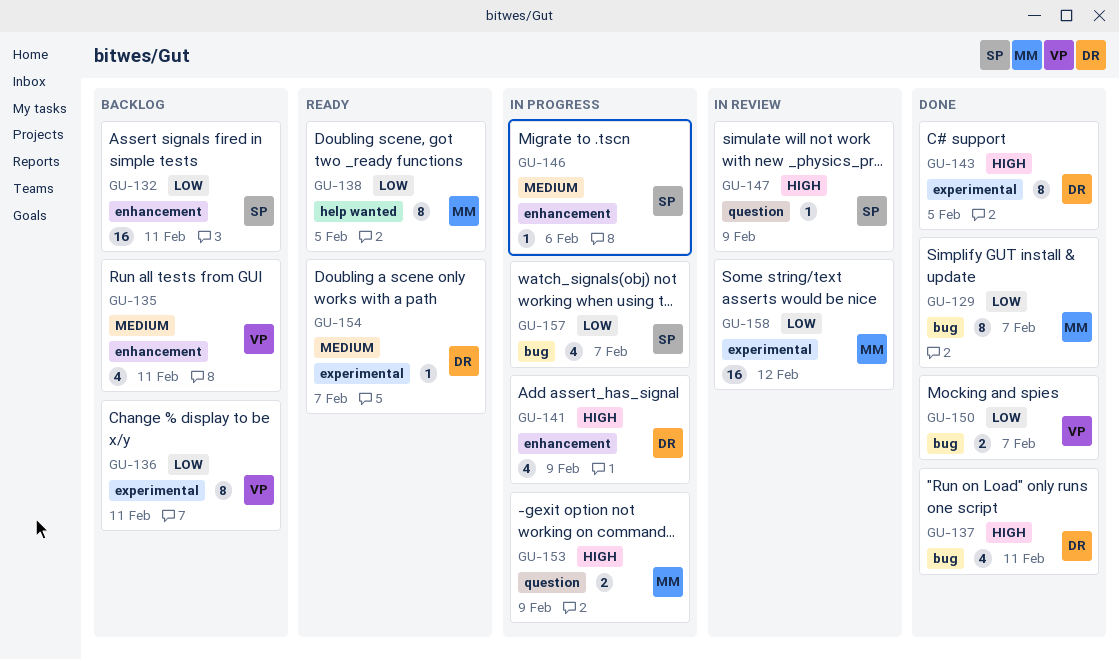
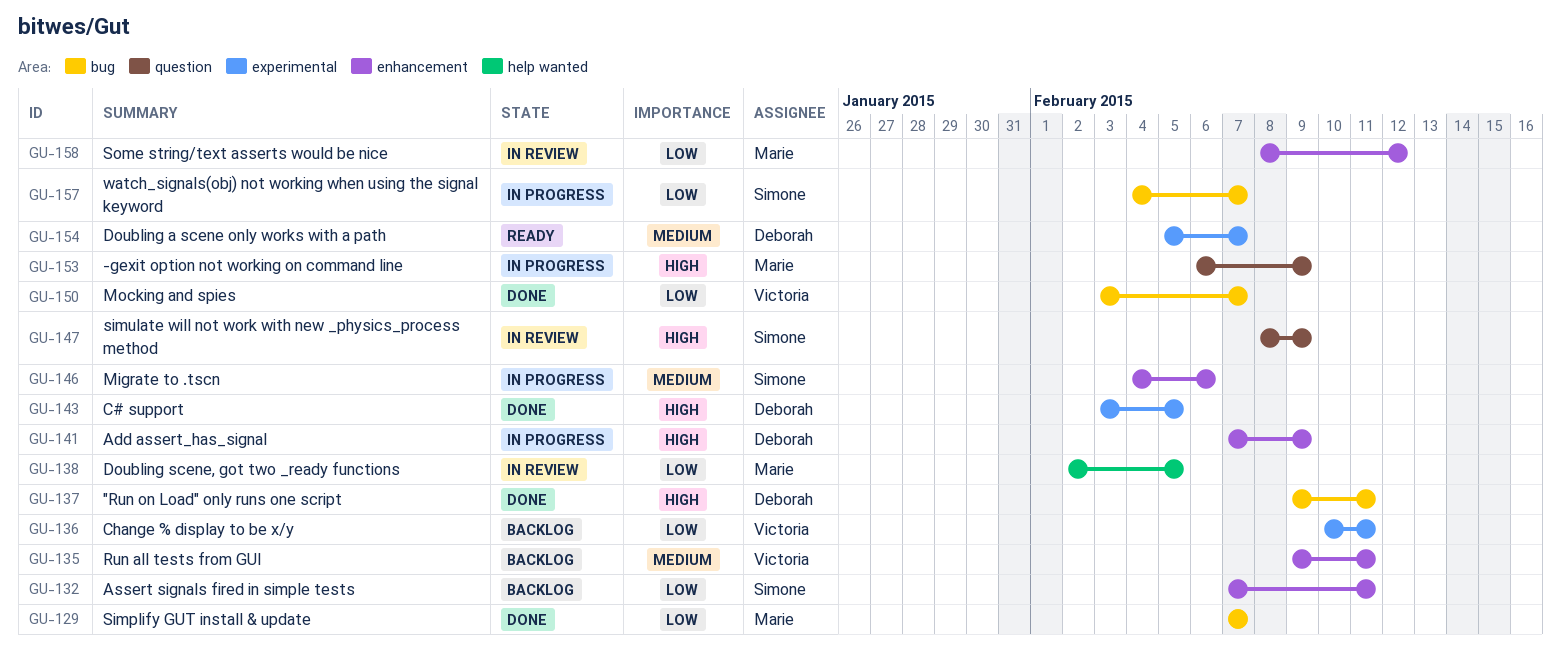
GU-138, status: Ready -> In review
GU-158, label: experimental -> enhancement

